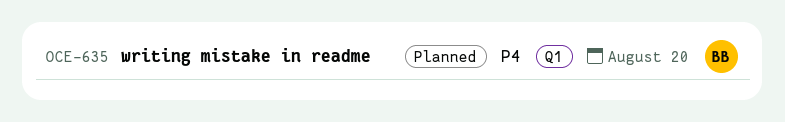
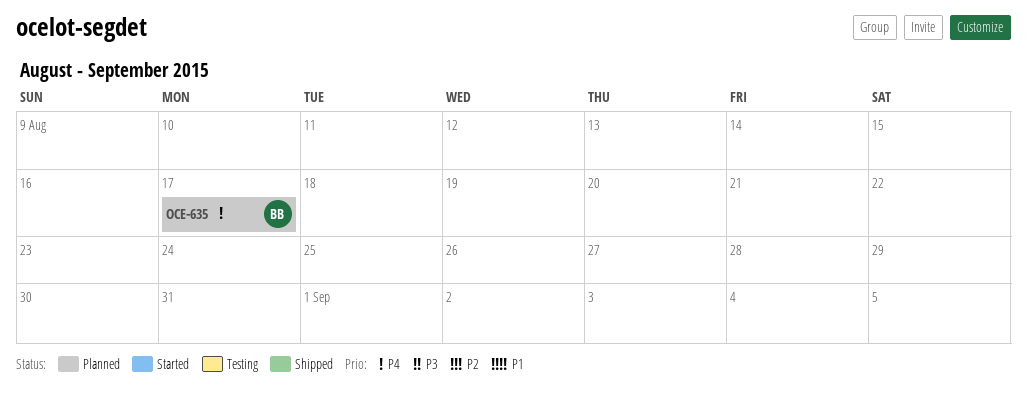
OCE-635, due: Aug 20 -> Aug 17

